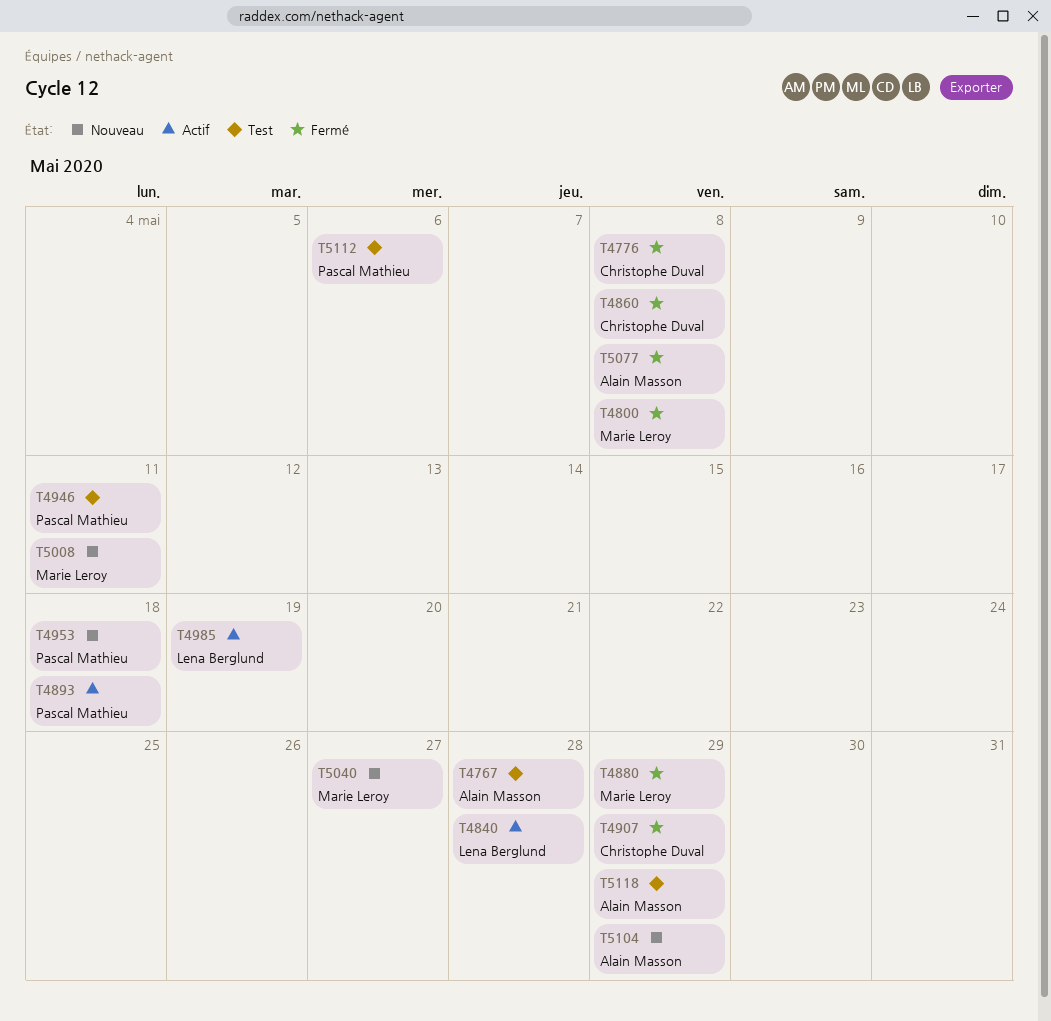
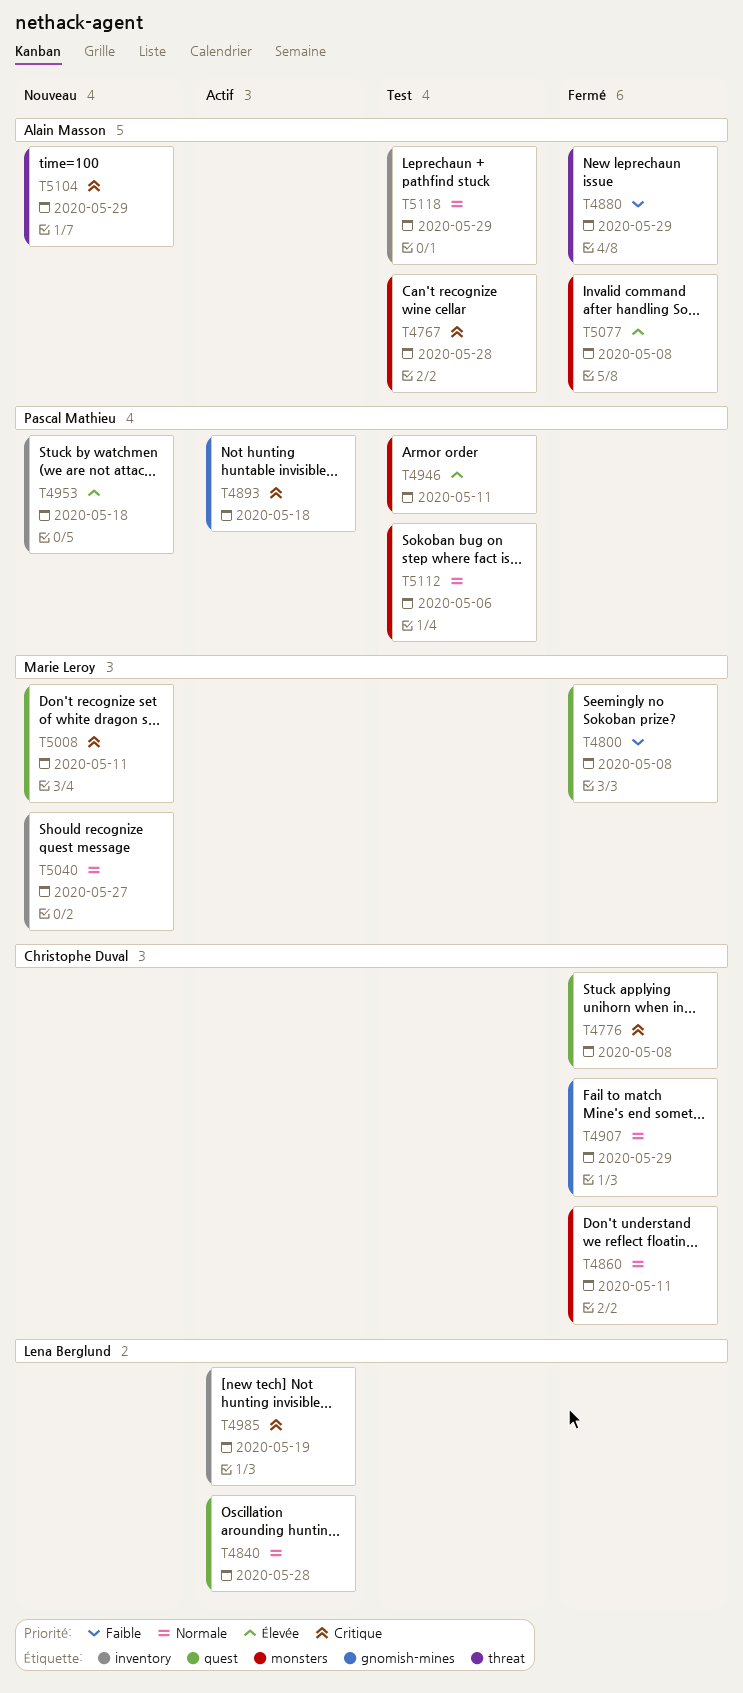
T4860, due: May 8 -> May 11
T4880, owner: Marie Leroy -> Alain Masson

